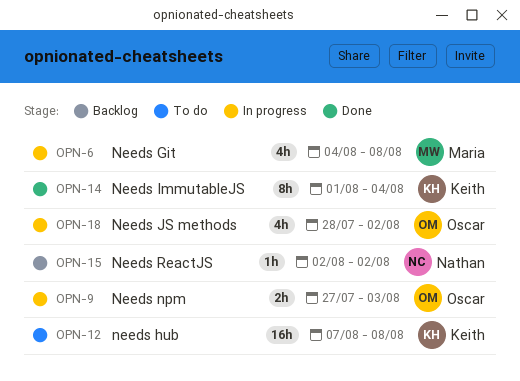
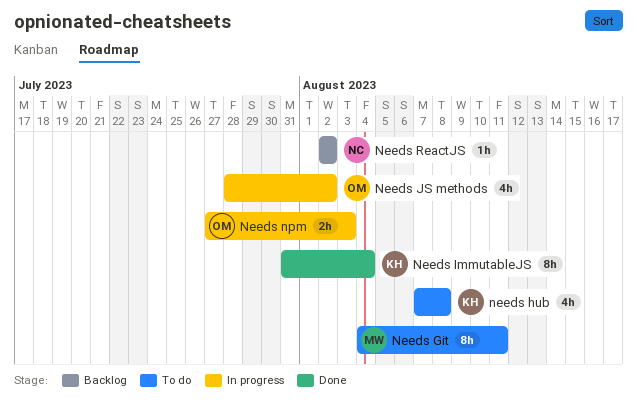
Needs Git, status: In progress -> To do
Needs Git, estimate: 4h -> 8h
Needs Git, due: Aug 8 -> Aug 11
needs hub, estimate: 16h -> 4h
Needs ImmutableJS, start: Aug 1 -> Jul 31

